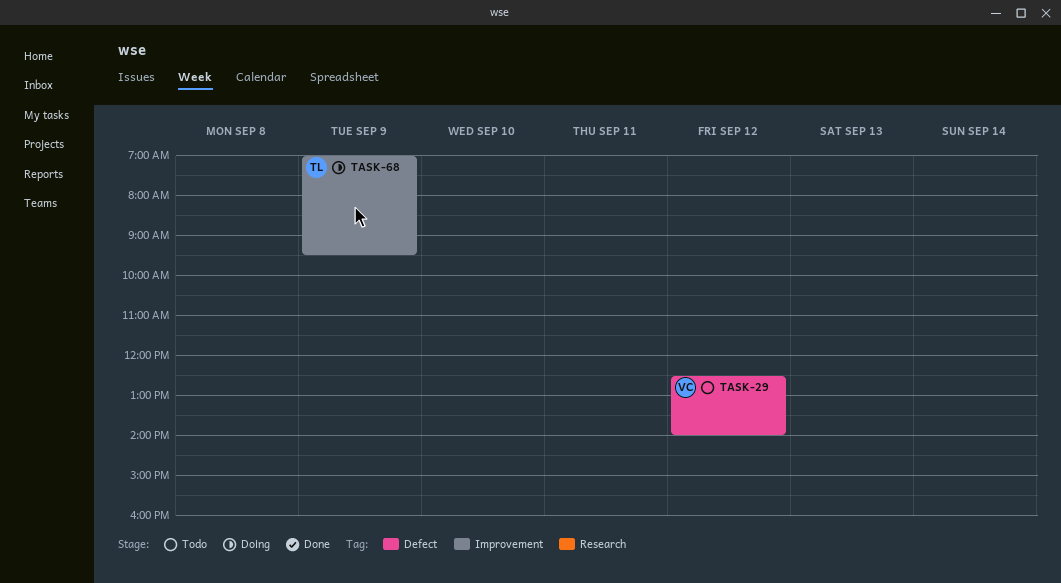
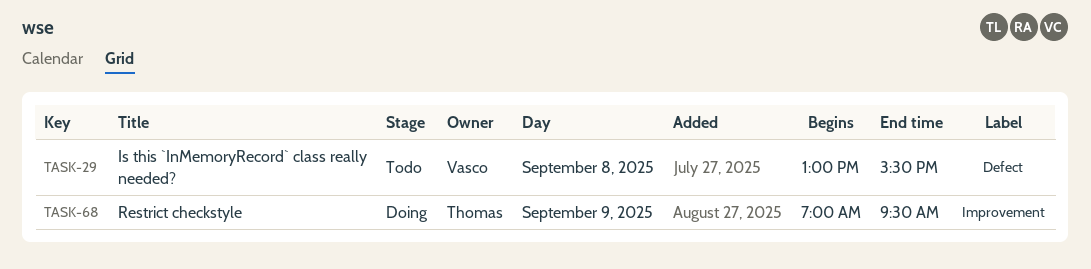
TASK-29, day: Sep 12 -> Sep 8
TASK-29, begins: 12:30 -> 13:00
TASK-29, ends: 14:00 -> 15:30

